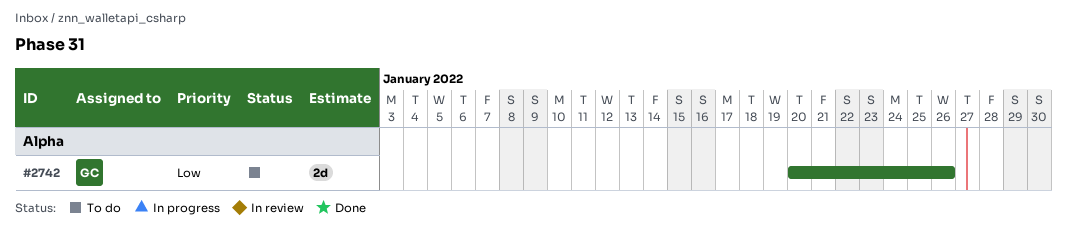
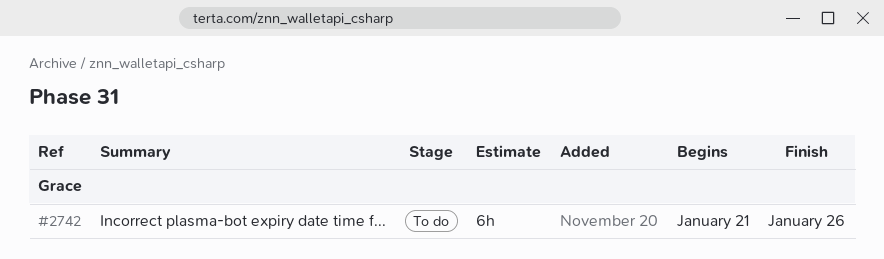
#2742, estimate: 2d -> 6h
#2742, start: Jan 20 -> Jan 21

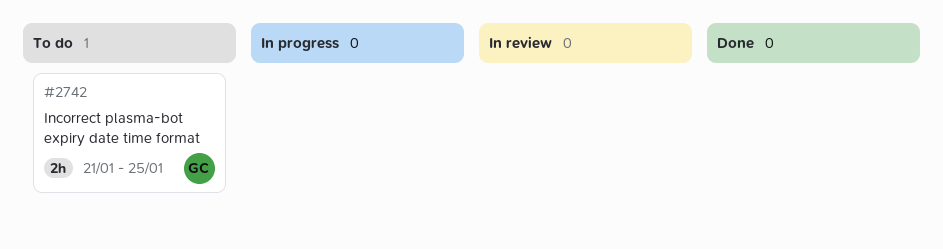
#2742, estimate: 6h -> 2h
#2742, due: Jan 26 -> Jan 25

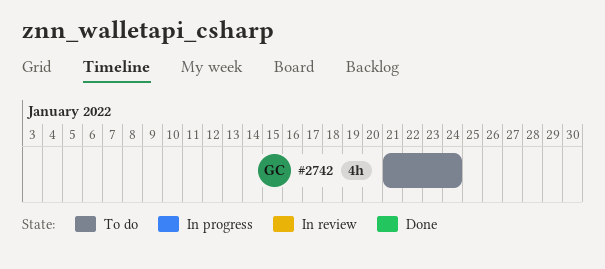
#2742, estimate: 2h -> 4h
#2742, due: Jan 25 -> Jan 24

